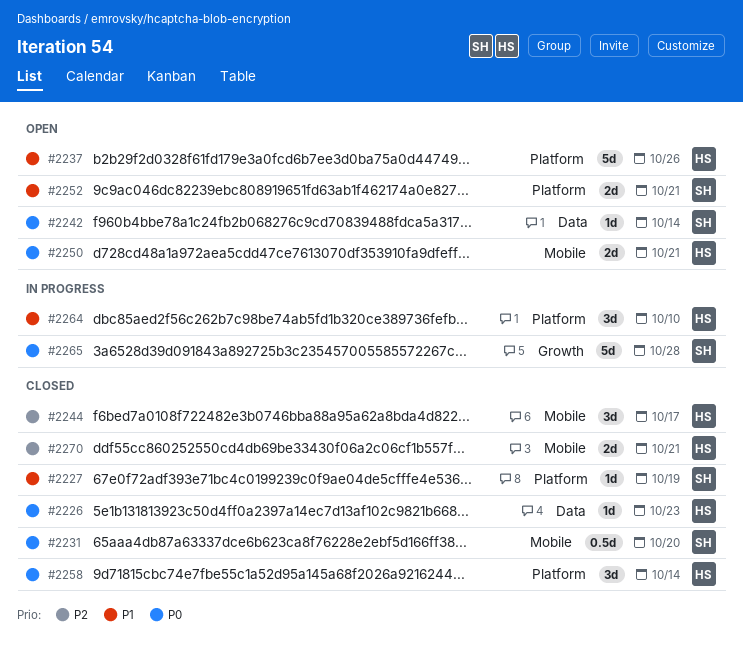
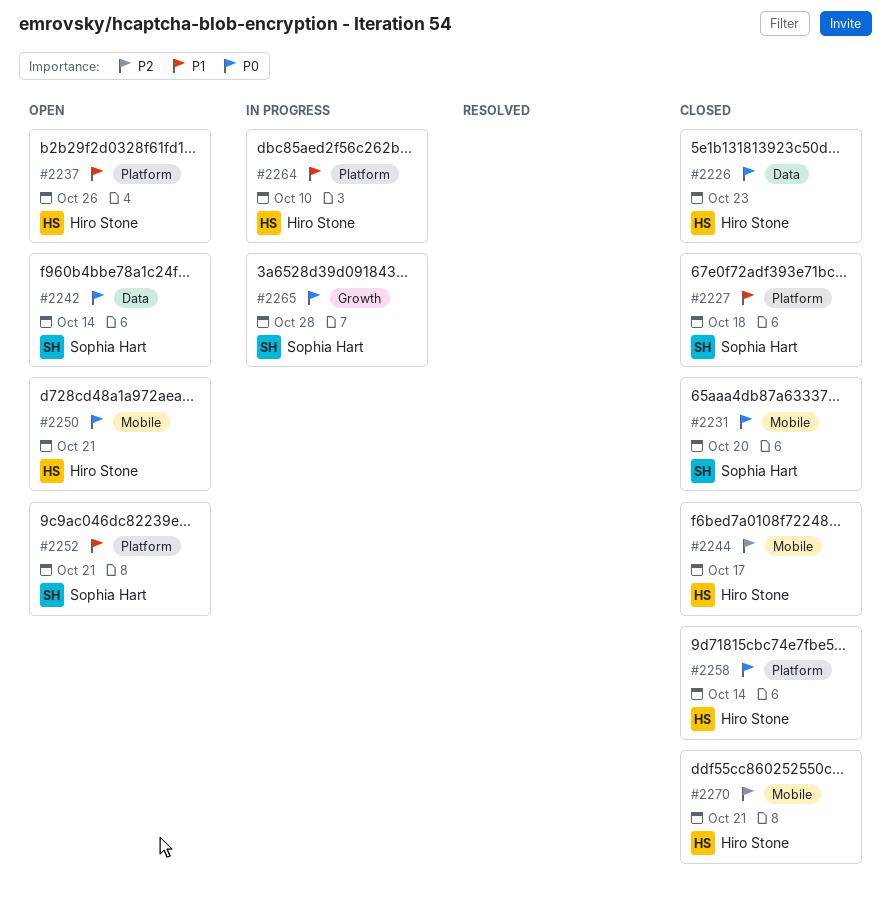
#2227, due: Oct 19 -> Oct 18

